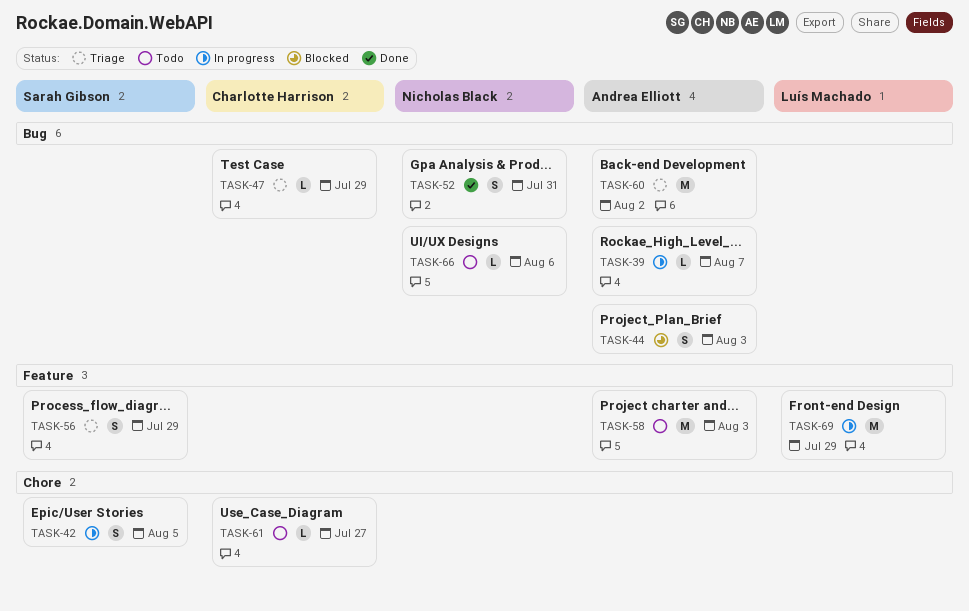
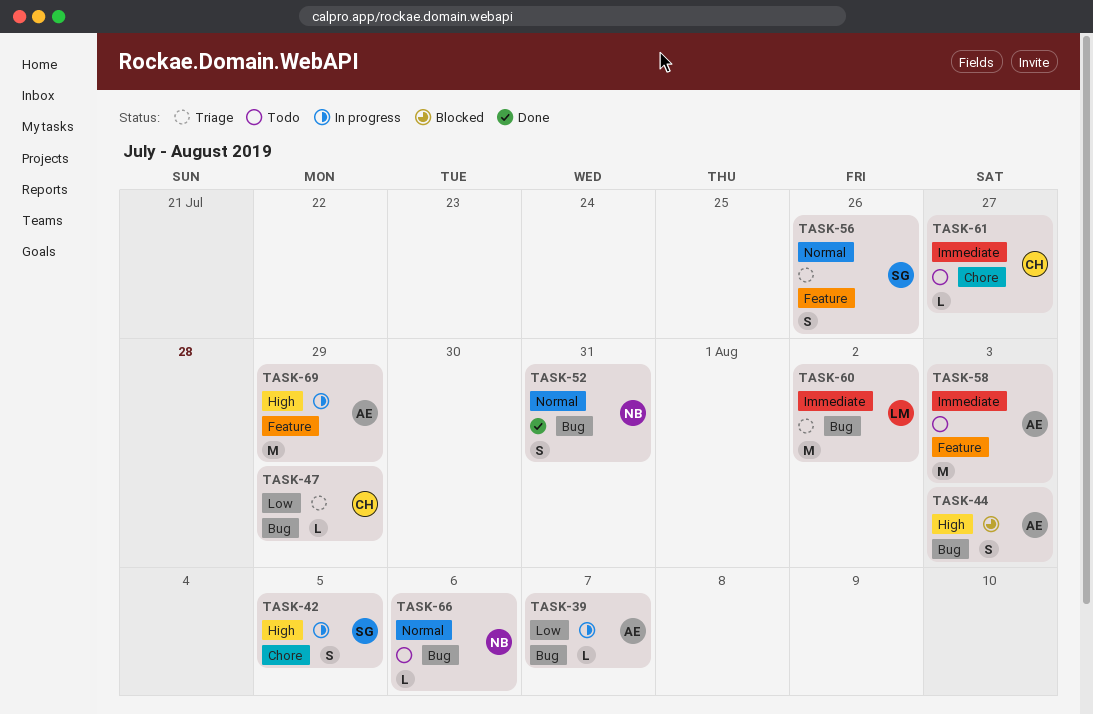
TASK-56, due: Jul 29 -> Jul 26
TASK-60, owner: Andrea Elliott -> Luís Machado
TASK-69, owner: Luís Machado -> Andrea Elliott

